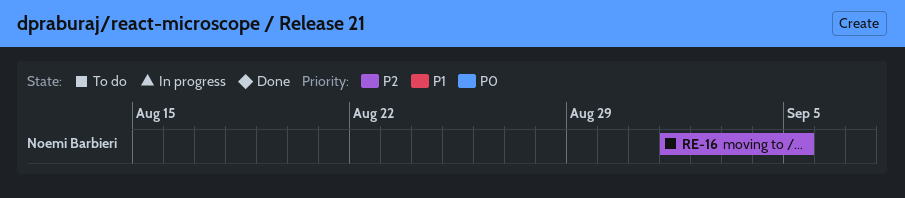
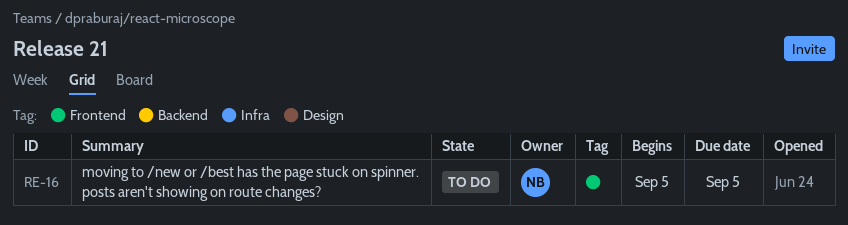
RE-16, start: Sep 1 -> Sep 5

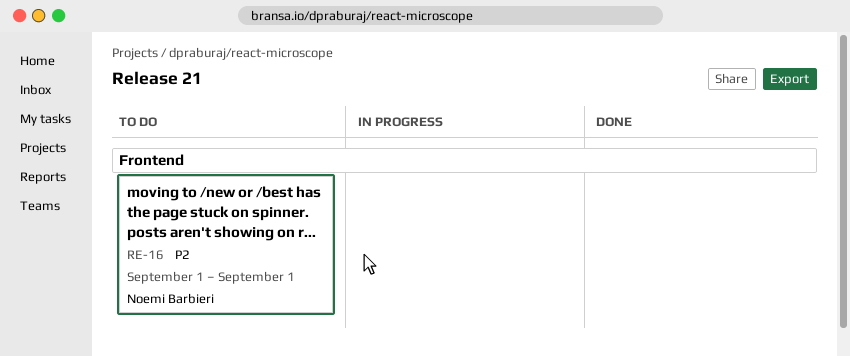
RE-16, start: Sep 5 -> Sep 1
RE-16, due: Sep 5 -> Sep 1

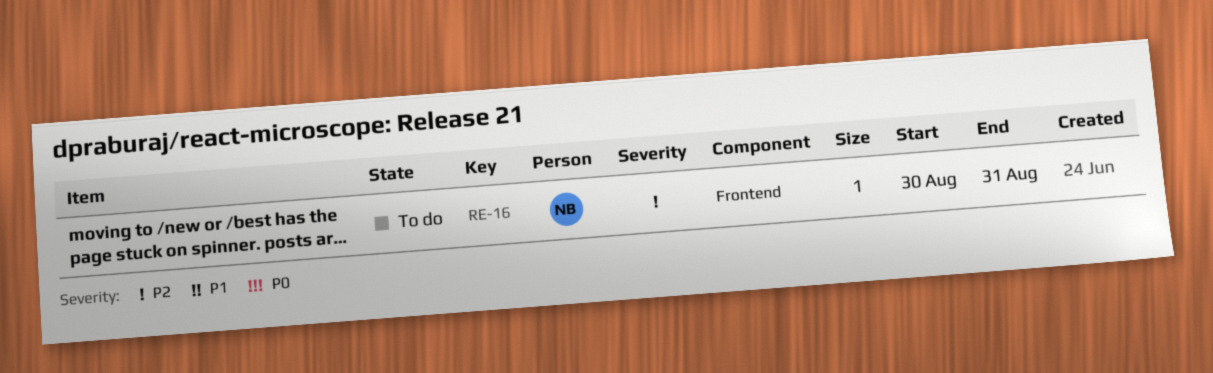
RE-16, start: Sep 1 -> Aug 30
RE-16, due: Sep 1 -> Aug 31

